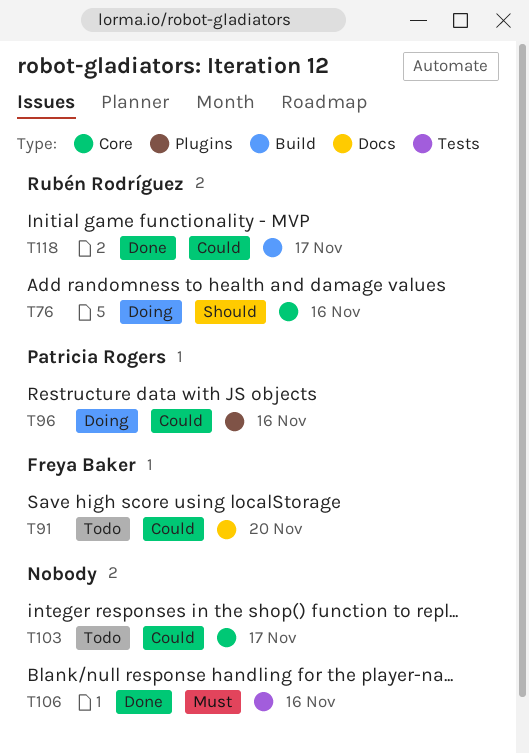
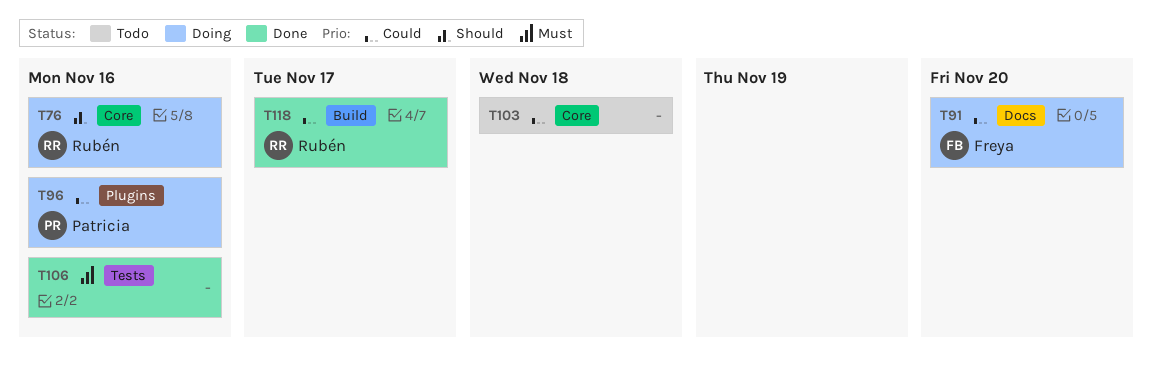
T91, status: Todo -> Doing
T103, due: Nov 17 -> Nov 18

